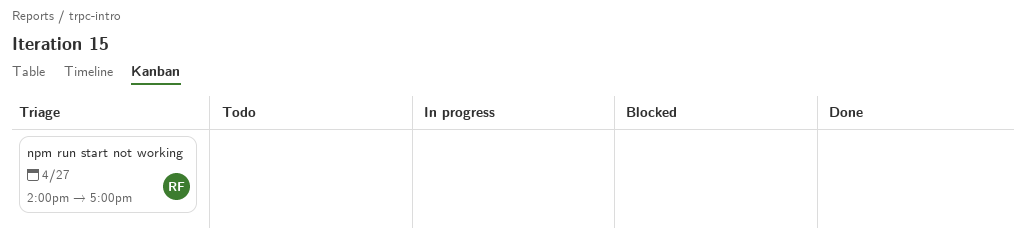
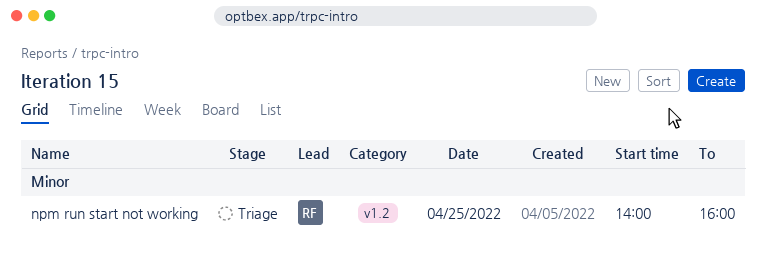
npm run start not working, day: Apr 27 -> Apr 25
npm run start not working, ends: 17:00 -> 16:00

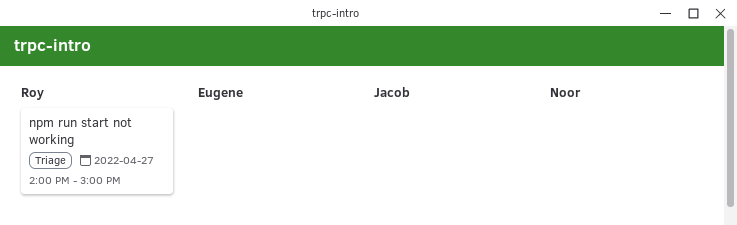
npm run start not working, day: Apr 25 -> Apr 27
npm run start not working, ends: 16:00 -> 15:00

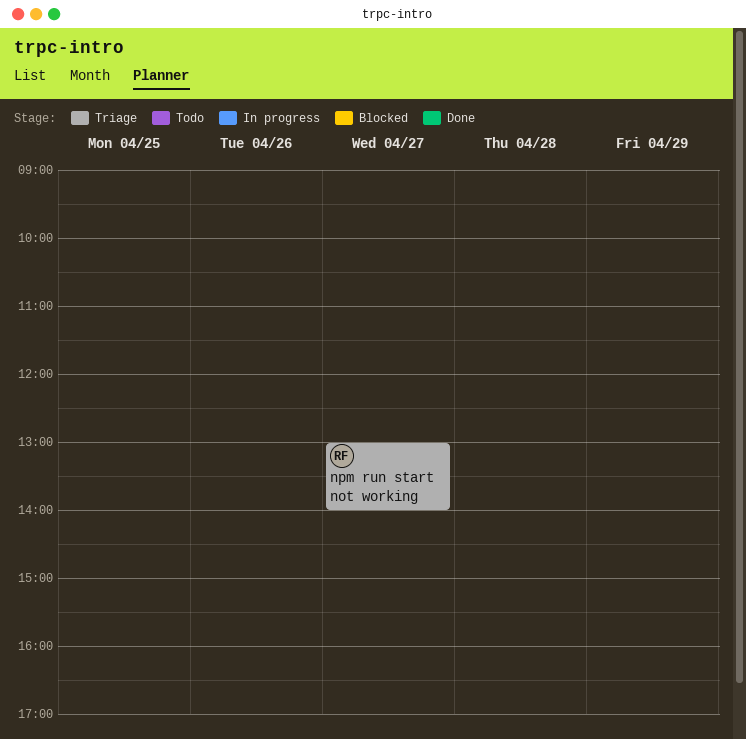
npm run start not working, begins: 14:00 -> 13:00
npm run start not working, ends: 15:00 -> 14:00

